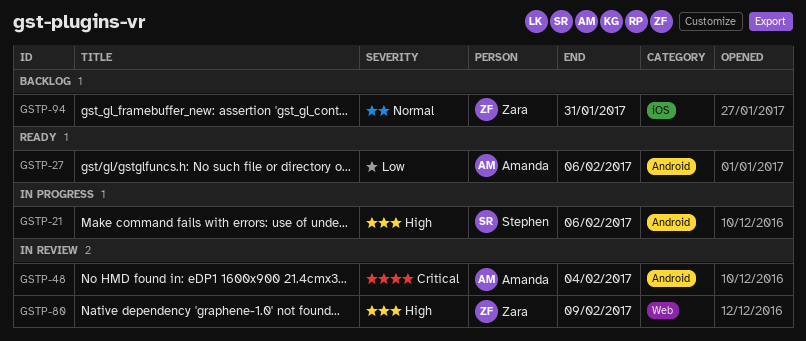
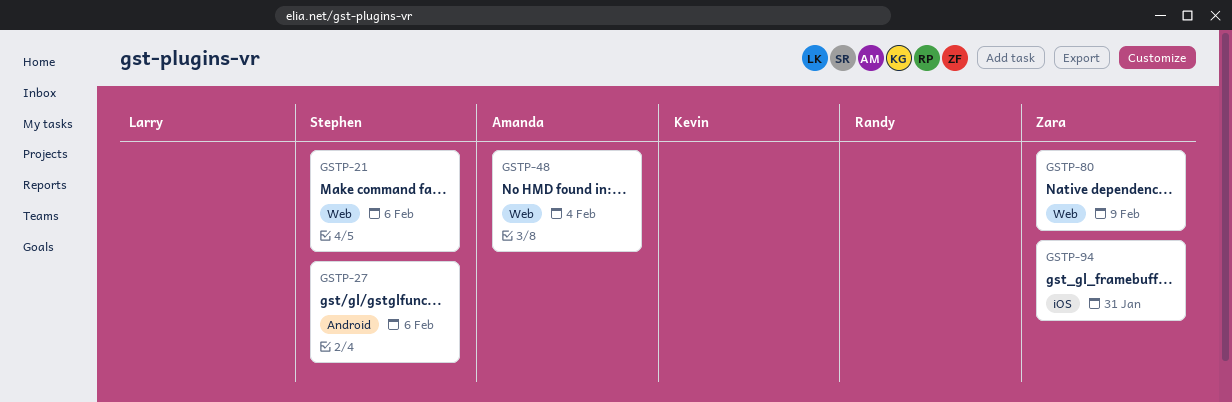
GSTP-21, label: Android -> Web
GSTP-27, owner: Amanda -> Stephen
GSTP-48, label: Android -> Web

